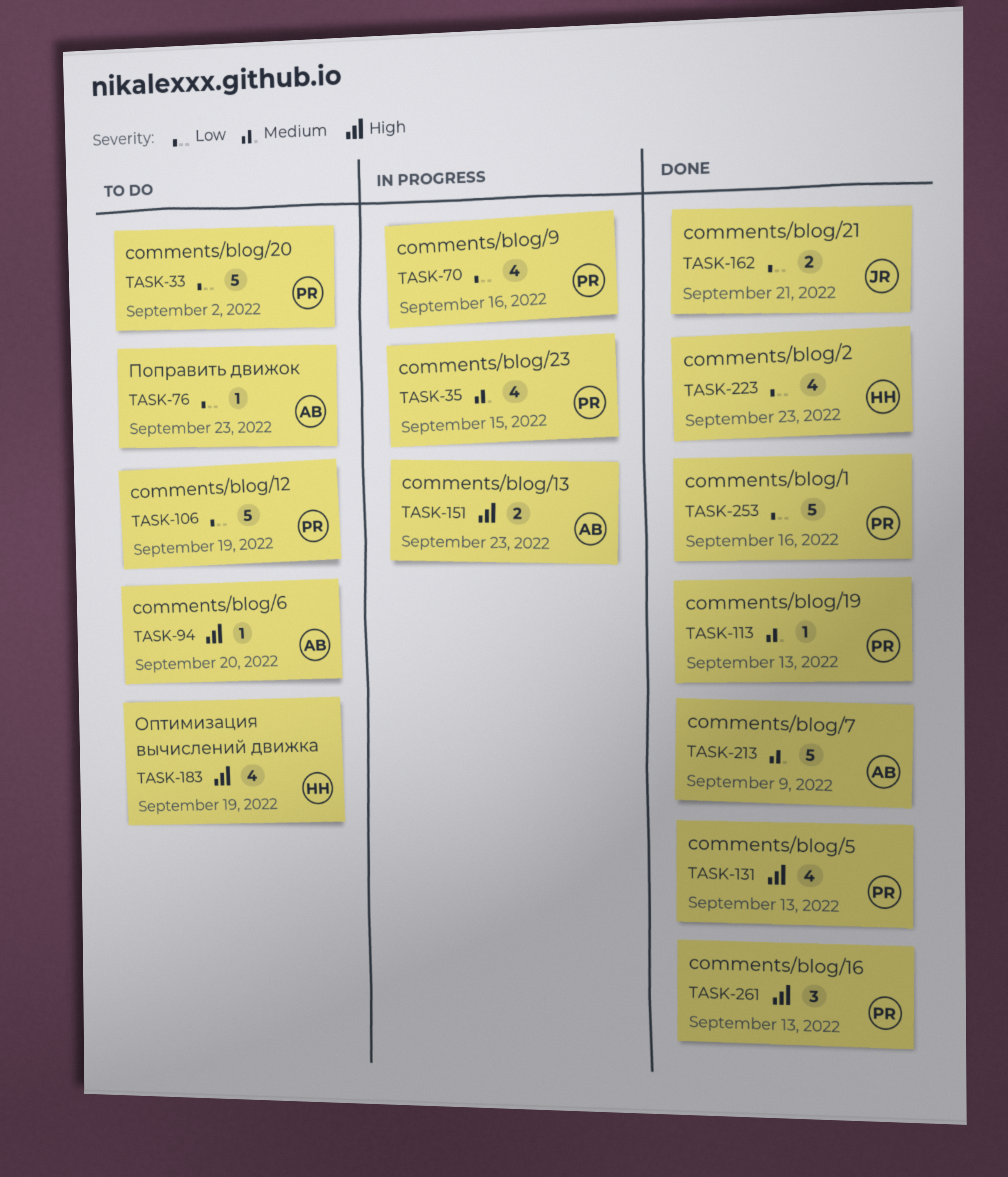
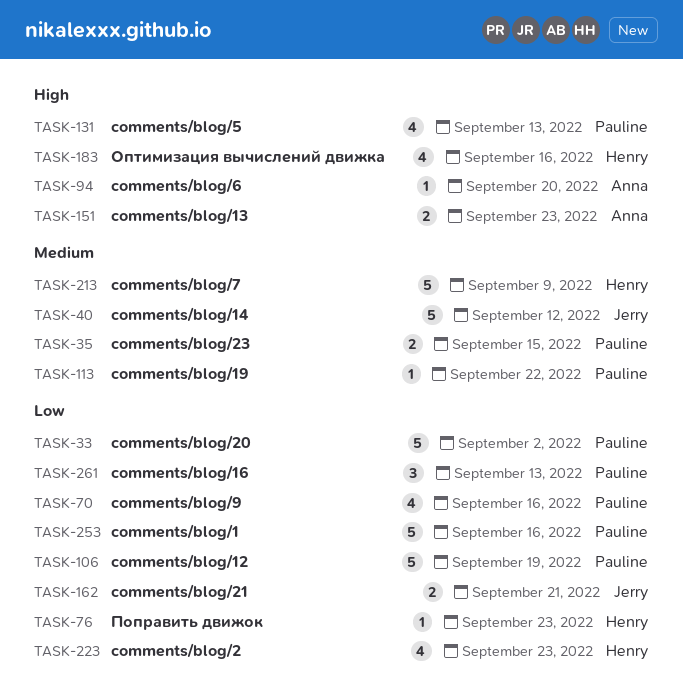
TASK-35, estimate: 4 -> 2
TASK-40: none -> present
TASK-76, owner: Anna -> Henry
TASK-113, due: Sep 13 -> Sep 22
TASK-183, due: Sep 19 -> Sep 16
TASK-213, owner: Anna -> Henry
TASK-261, priority: High -> Low

